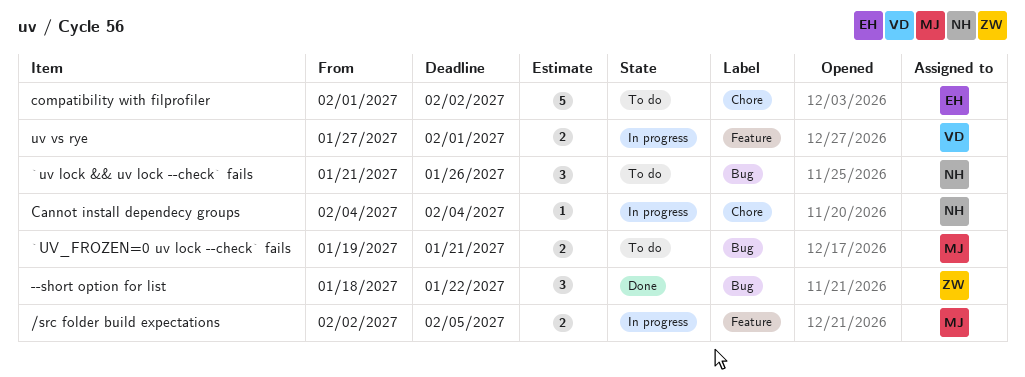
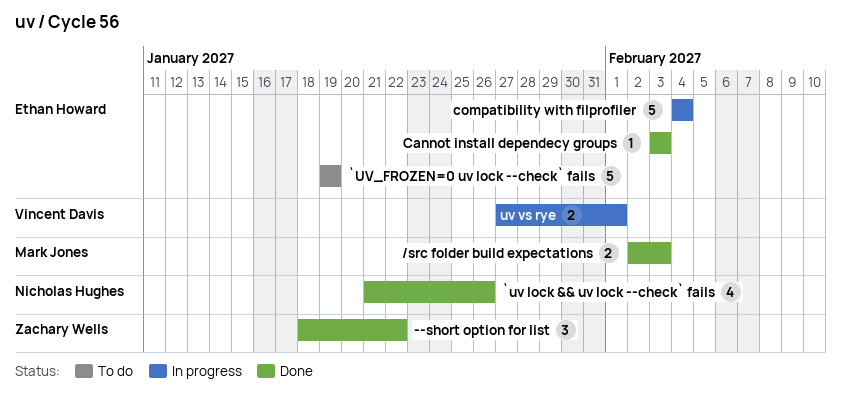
/src folder build expectations, status: In progress -> Done
/src folder build expectations, due: Feb 5 -> Feb 3
`uv lock && uv lock --check` fails, status: To do -> Done
`uv lock && uv lock --check` fails, estimate: 3 -> 4
`UV_FROZEN=0 uv lock --check` fails, owner: Mark Jones -> Ethan Howard
`UV_FROZEN=0 uv lock --check` fails, estimate: 2 -> 5
`UV_FROZEN=0 uv lock --check` fails, due: Jan 21 -> Jan 19
Cannot install dependecy groups, status: In progress -> Done
Cannot install dependecy groups, owner: Nicholas Hughes -> Ethan Howard
Cannot install dependecy groups, start: Feb 4 -> Feb 3
Cannot install dependecy groups, due: Feb 4 -> Feb 3
compatibility with filprofiler, status: To do -> In progress
compatibility with filprofiler, start: Feb 1 -> Feb 4
compatibility with filprofiler, due: Feb 2 -> Feb 4

